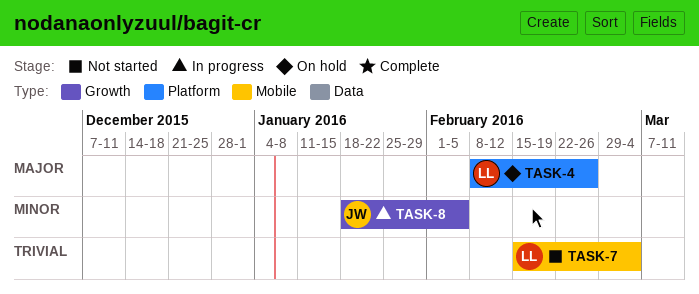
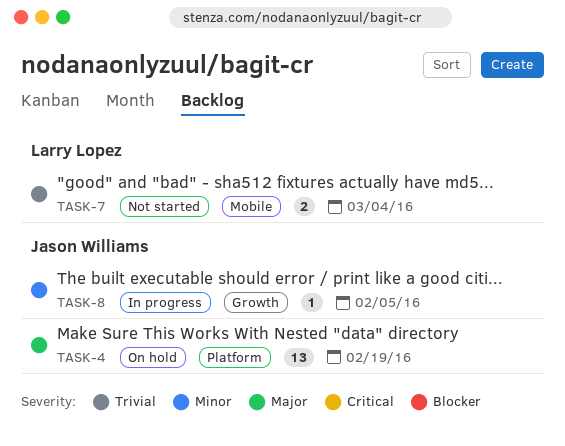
TASK-4, owner: Larry Lopez -> Jason Williams
TASK-4, due: Feb 26 -> Feb 19

